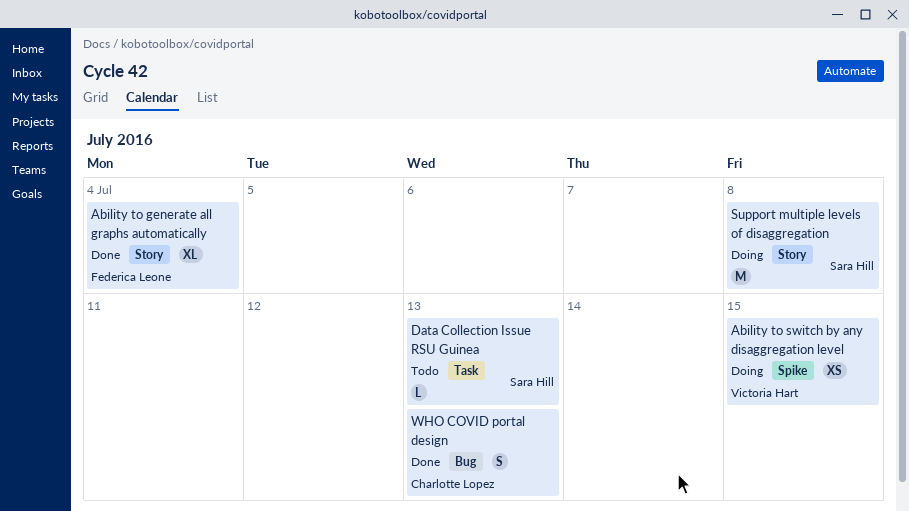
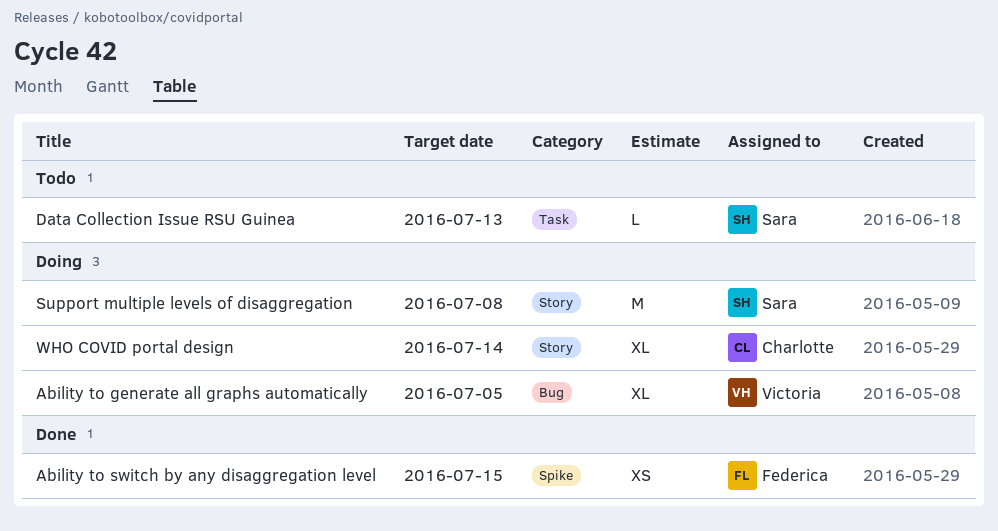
Ability to generate all graphs automatically, status: Done -> Doing
Ability to generate all graphs automatically, owner: Federica Leone -> Victoria Hart
Ability to generate all graphs automatically, label: Story -> Bug
Ability to generate all graphs automatically, due: Jul 4 -> Jul 5
Ability to switch by any disaggregation level, status: Doing -> Done
Ability to switch by any disaggregation level, owner: Victoria Hart -> Federica Leone
WHO COVID portal design, status: Done -> Doing
WHO COVID portal design, label: Bug -> Story
WHO COVID portal design, estimate: S -> XL
WHO COVID portal design, due: Jul 13 -> Jul 14

